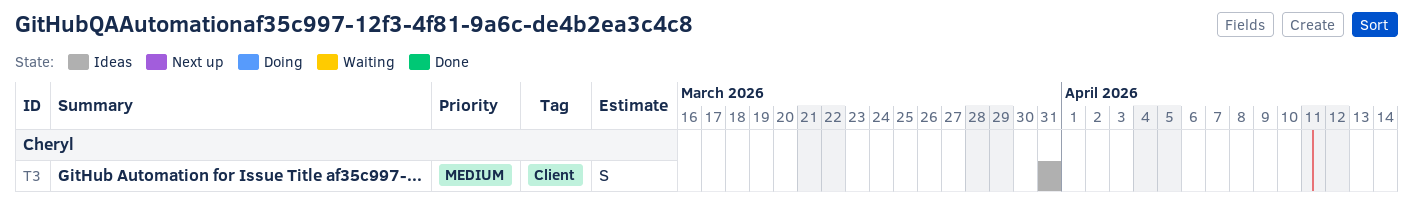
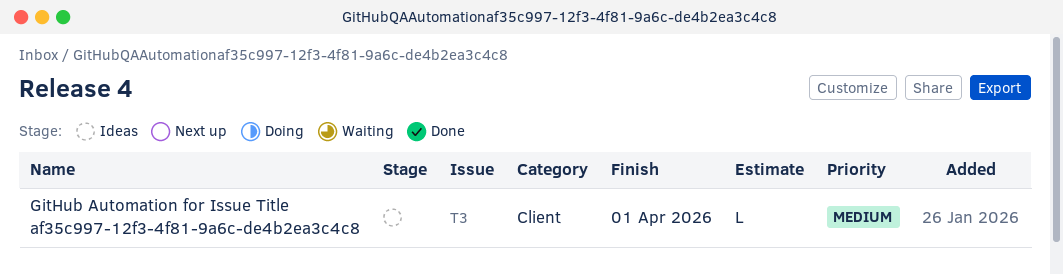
T3, estimate: S -> L
T3, due: Mar 31 -> Apr 1

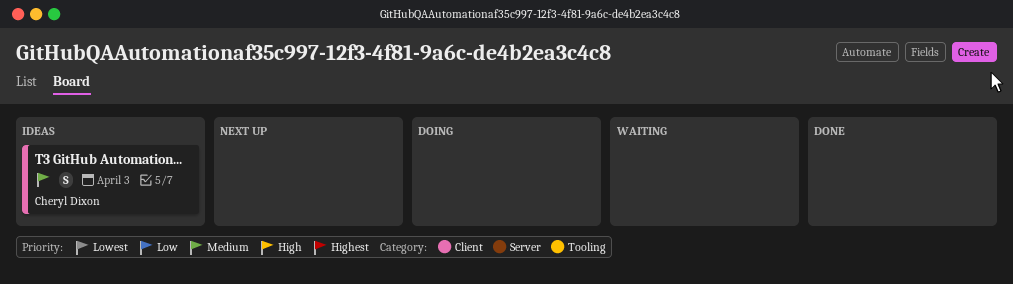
T3, estimate: L -> S
T3, due: Apr 1 -> Apr 3

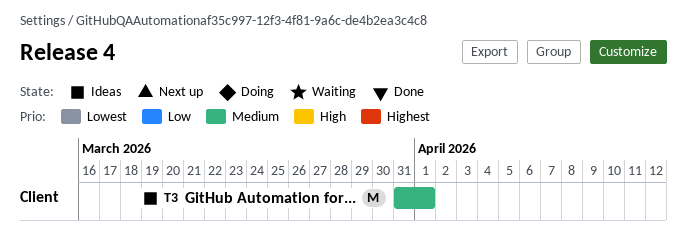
T3, estimate: S -> M
T3, due: Apr 3 -> Apr 1

